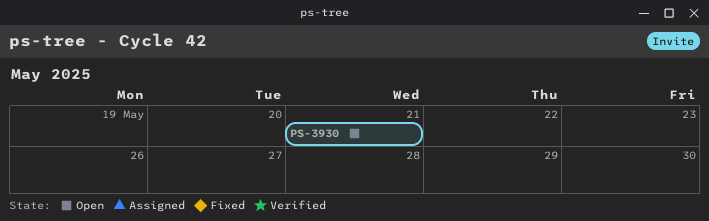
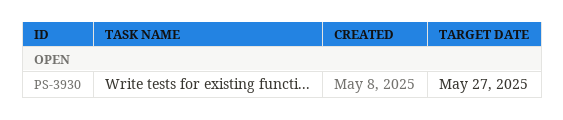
PS-3930, due: May 21 -> May 27

